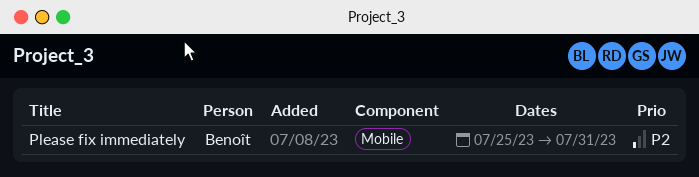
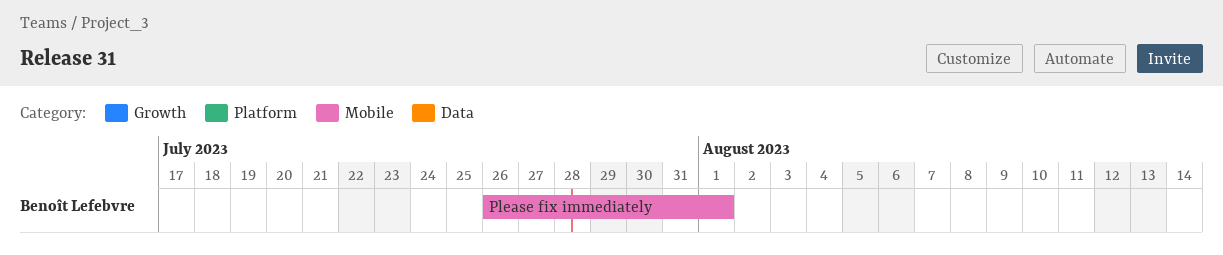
Please fix immediately, start: Jul 25 -> Jul 26
Please fix immediately, due: Jul 31 -> Aug 1

